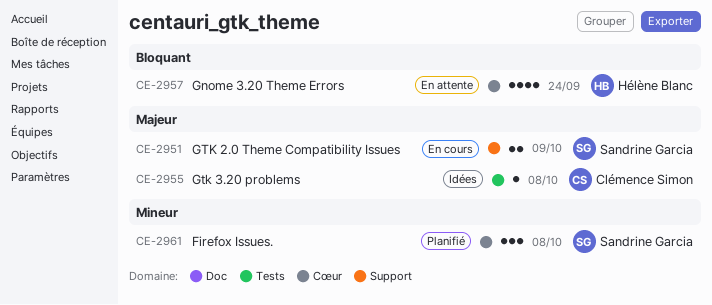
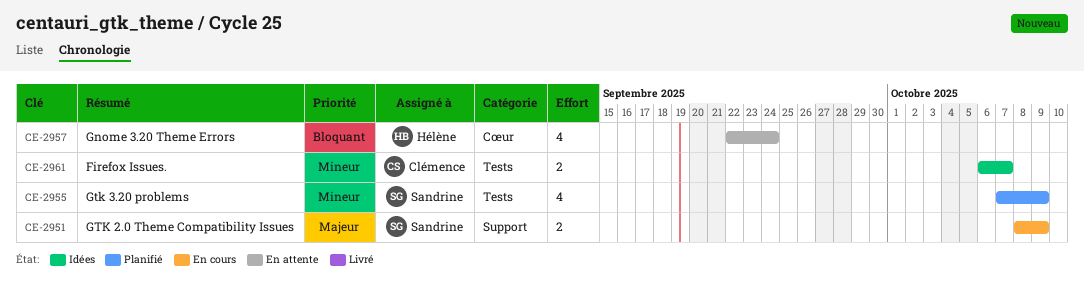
CE-2955, status: Idées -> Planifié
CE-2955, owner: Clémence Simon -> Sandrine Garcia
CE-2955, priority: Majeur -> Mineur
CE-2955, estimate: 1 -> 4
CE-2955, due: Oct 8 -> Oct 9
CE-2961, status: Planifié -> Idées
CE-2961, owner: Sandrine Garcia -> Clémence Simon
CE-2961, label: Cœur -> Tests
CE-2961, estimate: 3 -> 2
CE-2961, due: Oct 8 -> Oct 7

